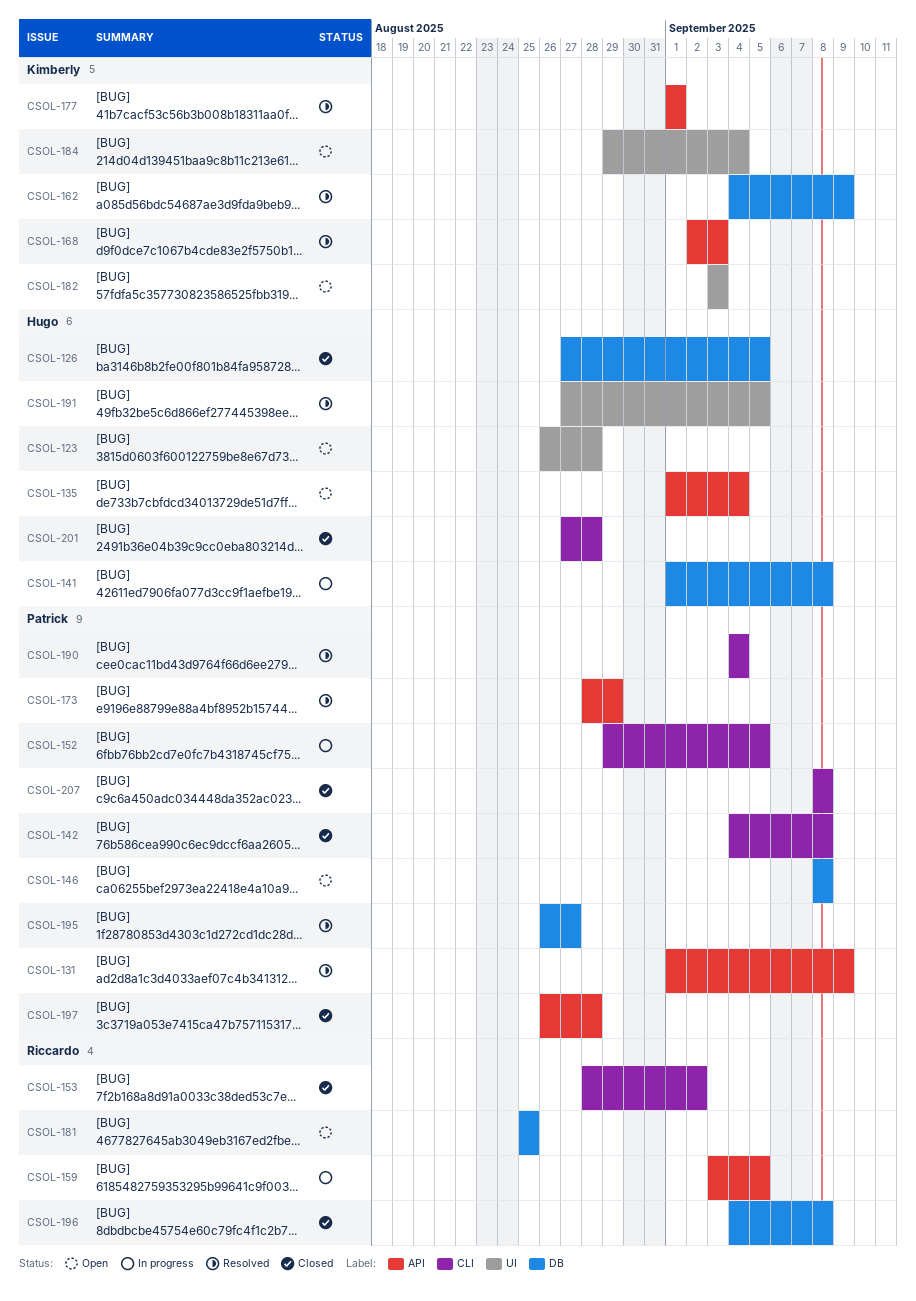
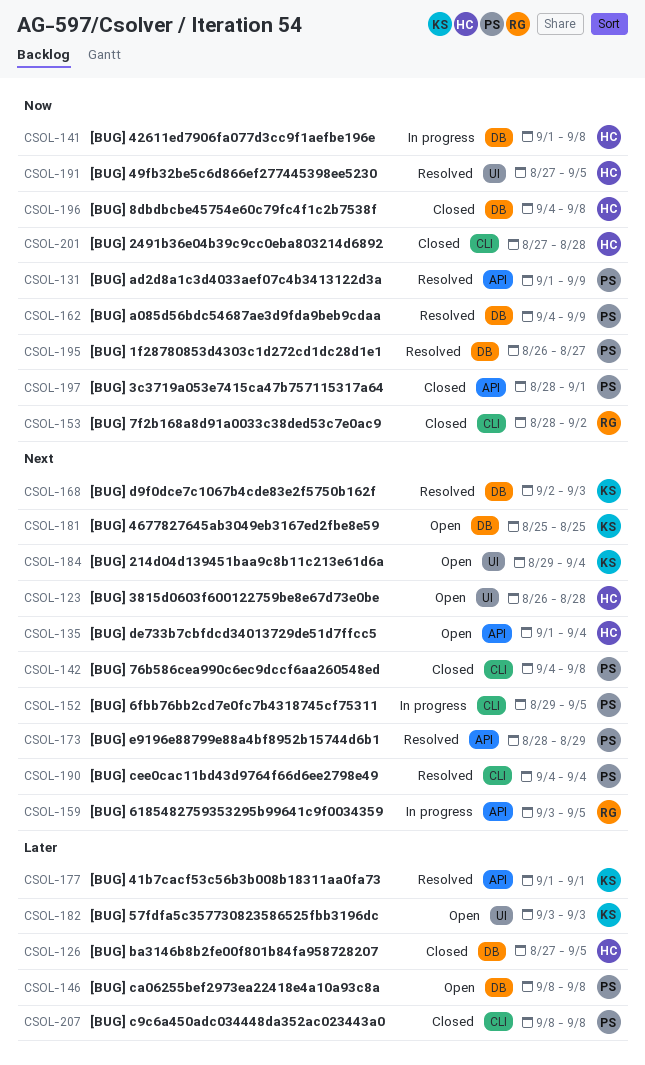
CSOL-162, owner: Kimberly -> Patrick
CSOL-168, label: API -> DB
CSOL-181, owner: Riccardo -> Kimberly
CSOL-196, owner: Riccardo -> Hugo
CSOL-197, start: Aug 26 -> Aug 28
CSOL-197, due: Aug 28 -> Sep 1

